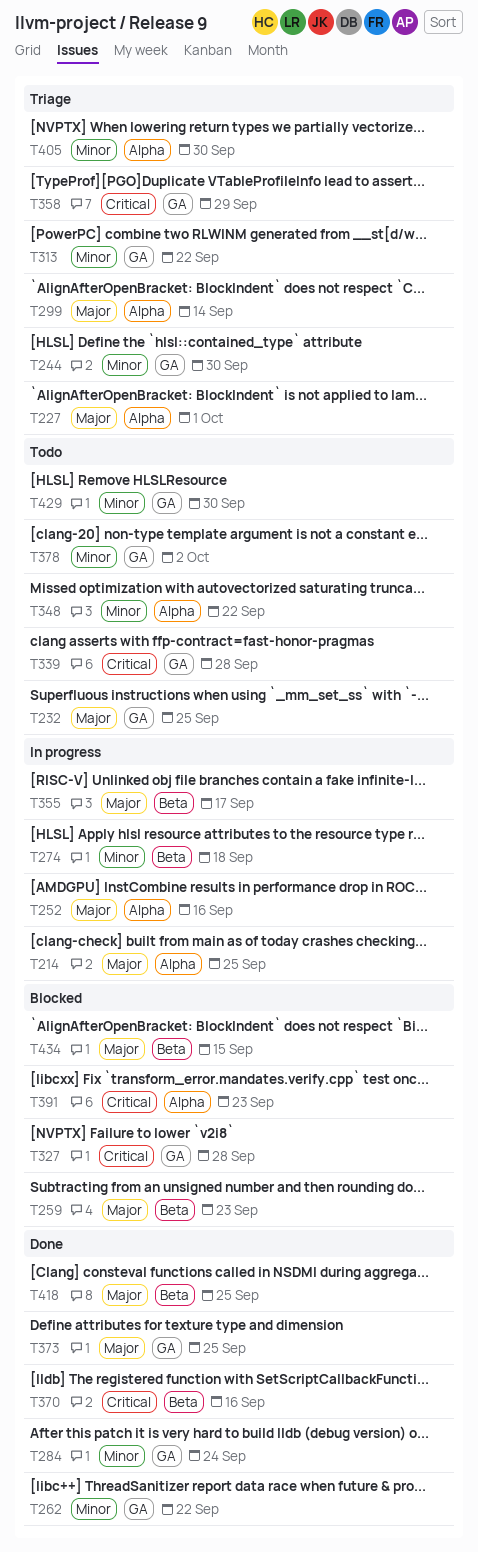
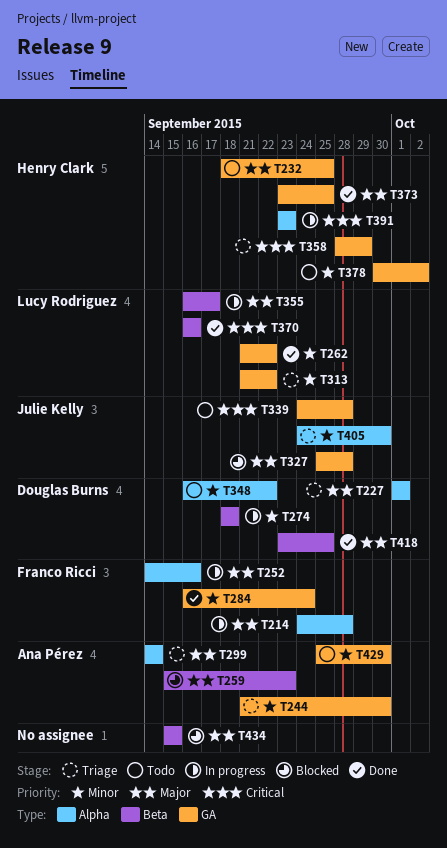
T214, due: Sep 25 -> Sep 28
T327, priority: Critical -> Major
T391, status: Blocked -> In progress

